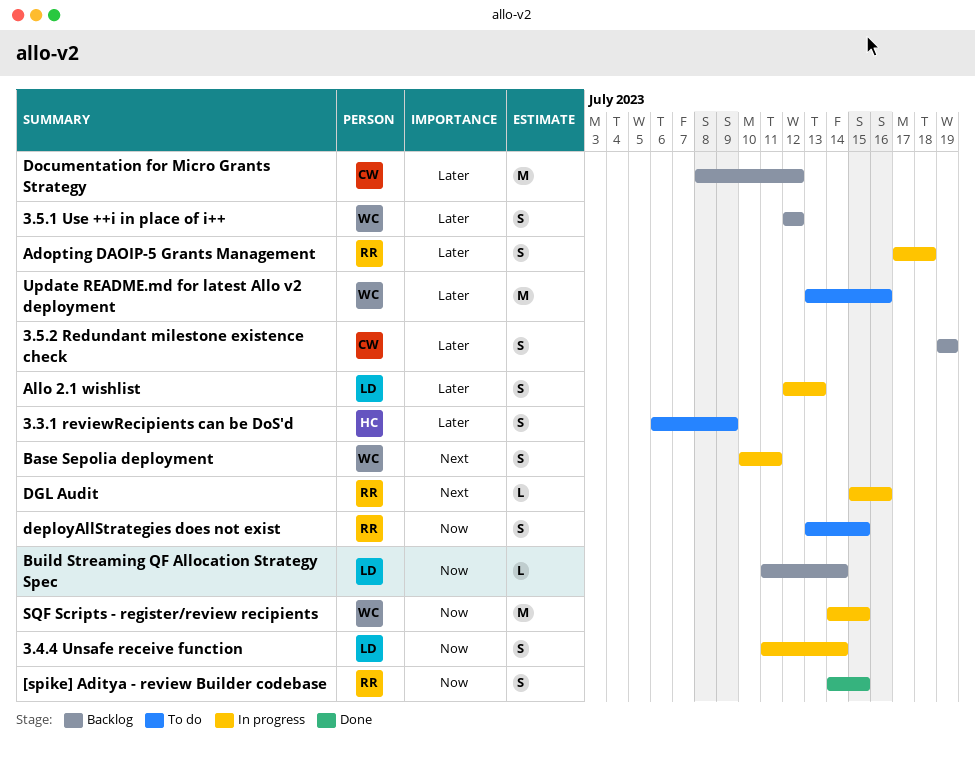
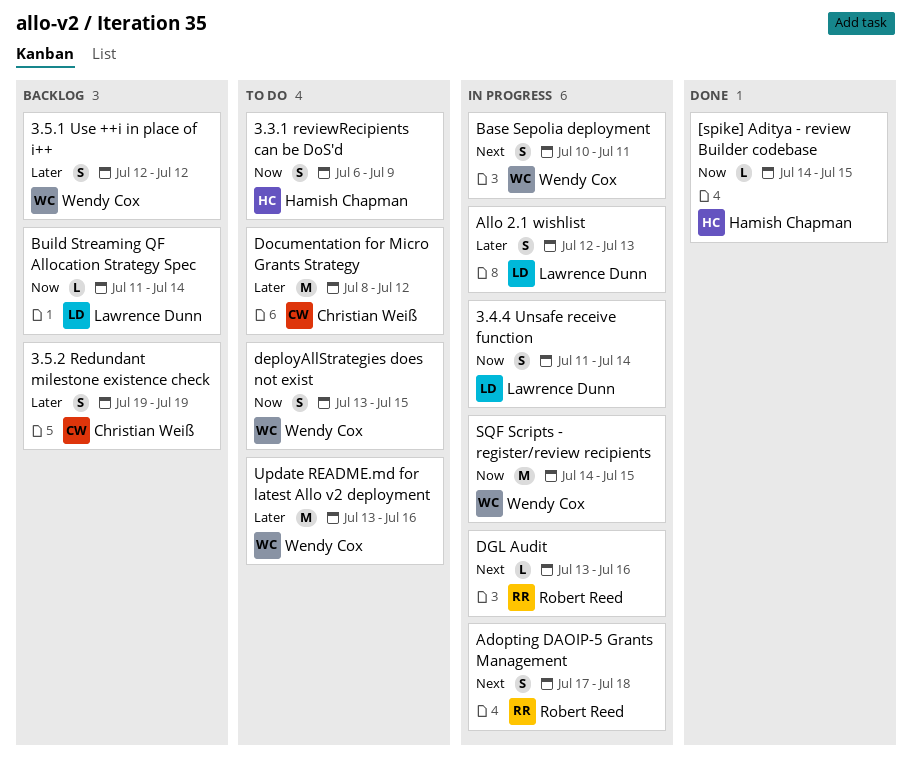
3.3.1 reviewRecipients can be DoS'd, priority: Later -> Now
[spike] Aditya - review Builder codebase, owner: Robert Reed -> Hamish Chapman
[spike] Aditya - review Builder codebase, estimate: S -> L
Adopting DAOIP-5 Grants Management, priority: Later -> Next
deployAllStrategies does not exist, owner: Robert Reed -> Wendy Cox
DGL Audit, start: Jul 15 -> Jul 13
Documentation for Micro Grants Strategy, status: Backlog -> To do

